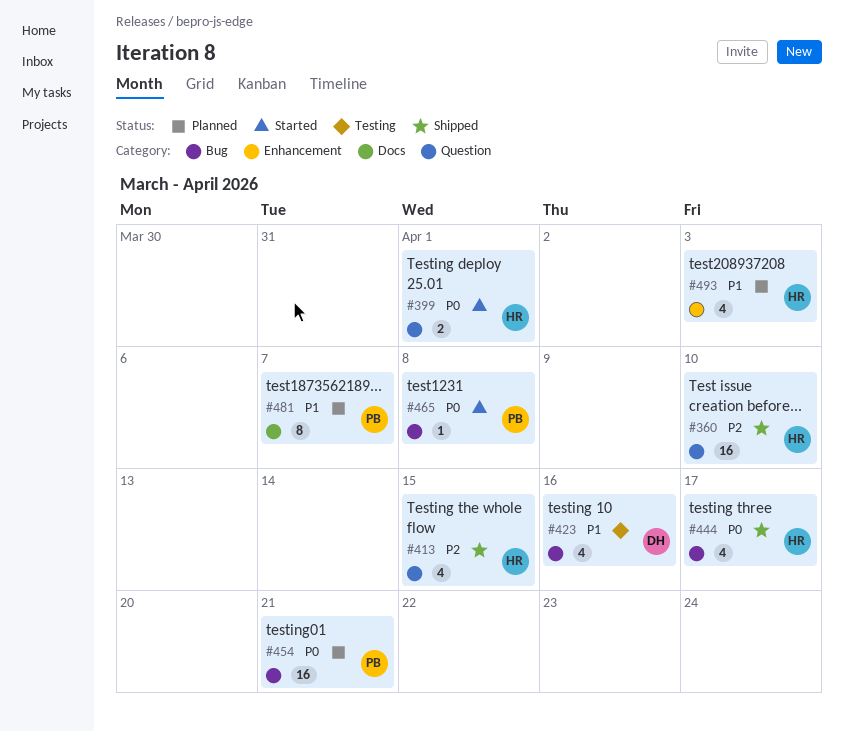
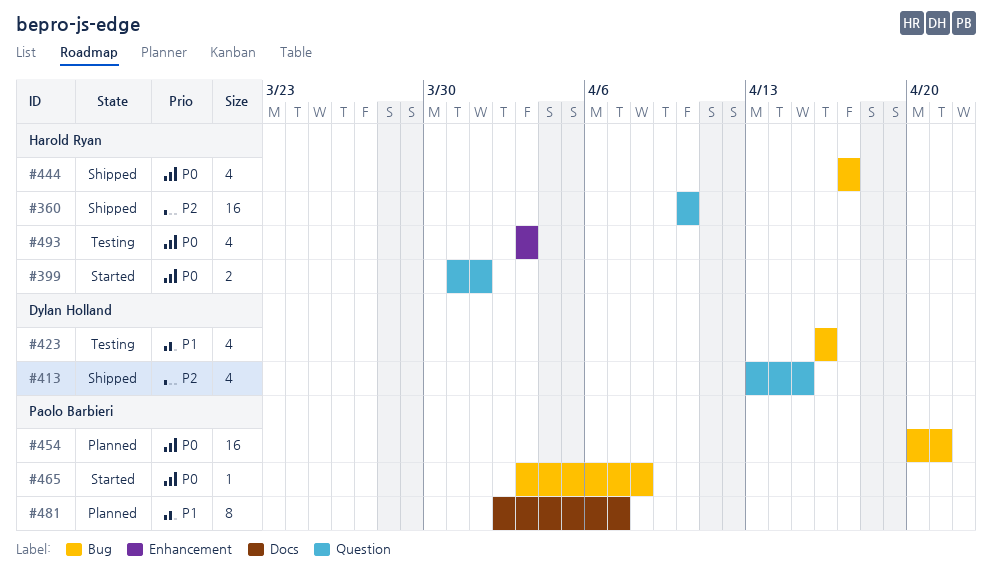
#413, owner: Harold Ryan -> Dylan Holland
#493, status: Planned -> Testing
#493, priority: P1 -> P0

